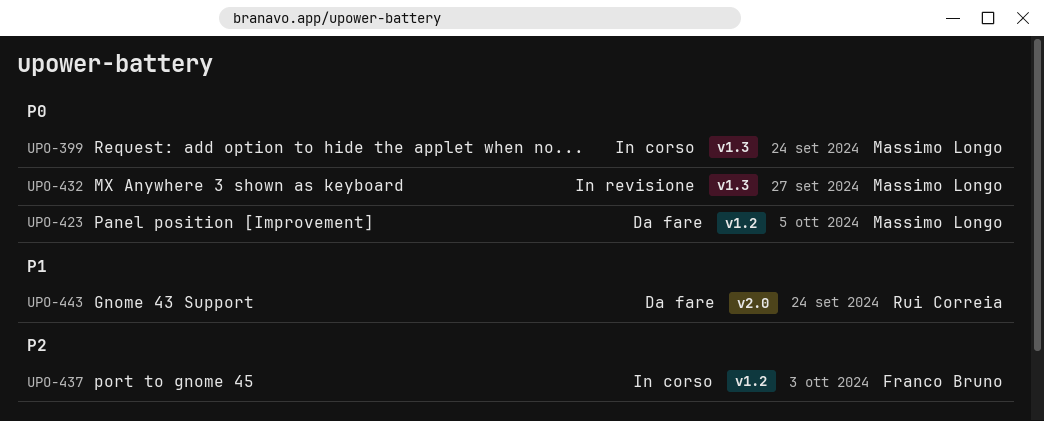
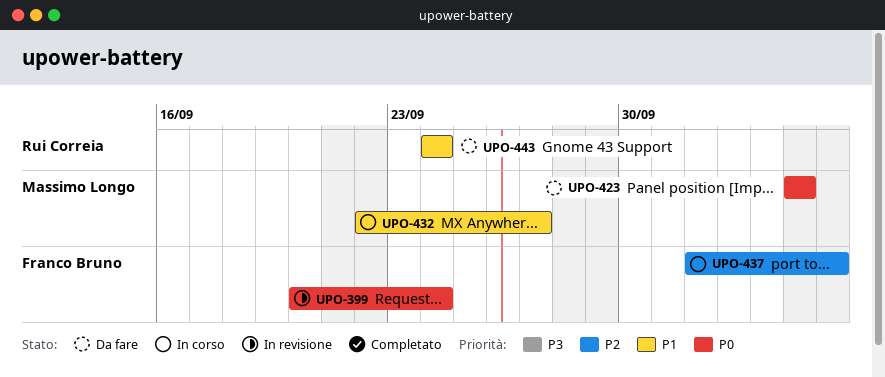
UPO-399, status: In corso -> In revisione
UPO-399, owner: Massimo Longo -> Franco Bruno
UPO-432, status: In revisione -> In corso
UPO-432, priority: P0 -> P1
UPO-437, due: Oct 3 -> Oct 6

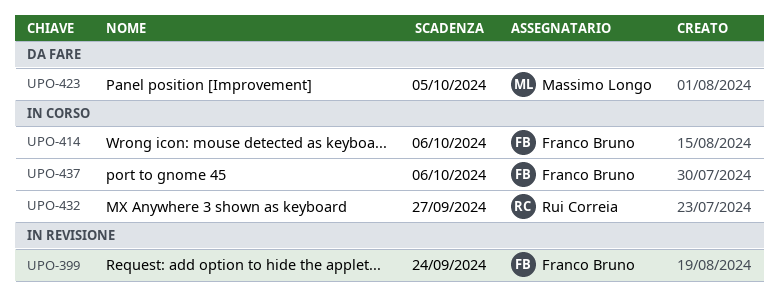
UPO-414: none -> present
UPO-432, owner: Massimo Longo -> Rui Correia
UPO-443: present -> none

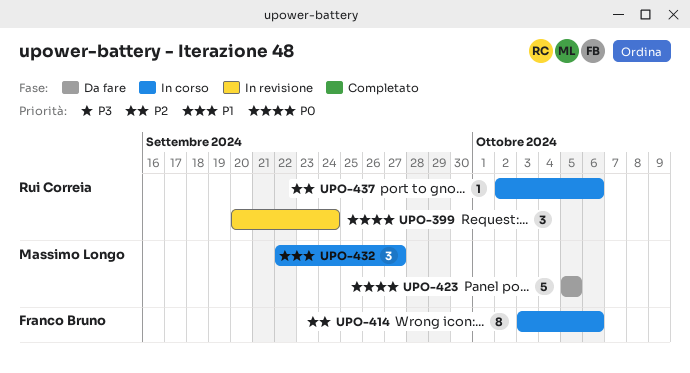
UPO-399, owner: Franco Bruno -> Rui Correia
UPO-432, owner: Rui Correia -> Massimo Longo
UPO-437, owner: Franco Bruno -> Rui Correia

